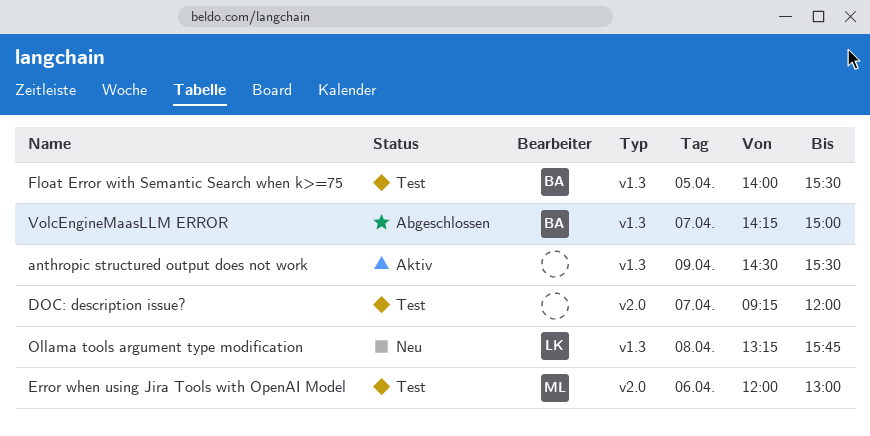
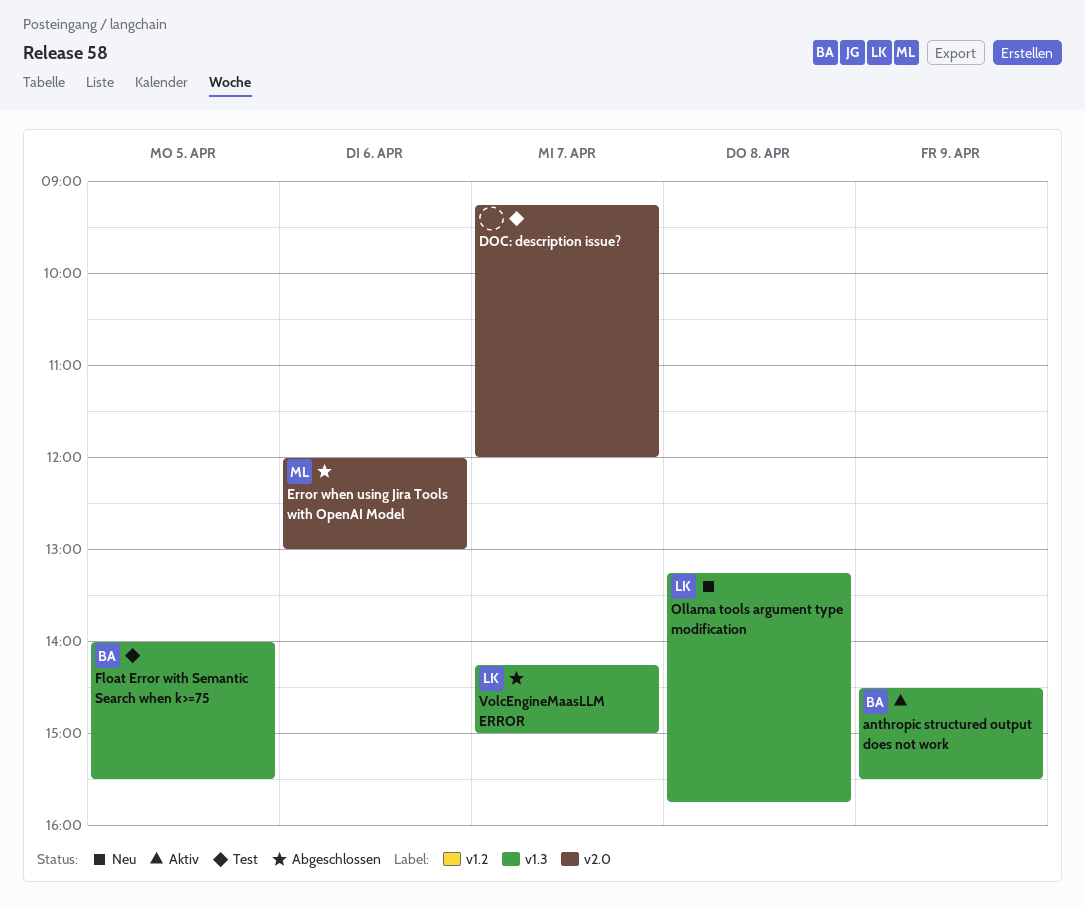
anthropic structured output does not work, owner: none -> BA
Error when using Jira Tools with OpenAI Model, status: Test -> Abgeschlossen
VolcEngineMaasLLM ERROR, owner: BA -> LK

